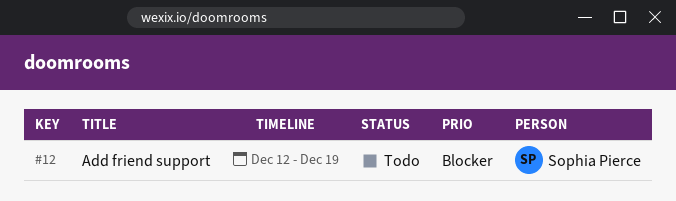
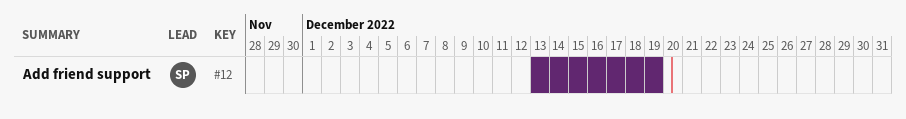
#12, start: Dec 12 -> Dec 13

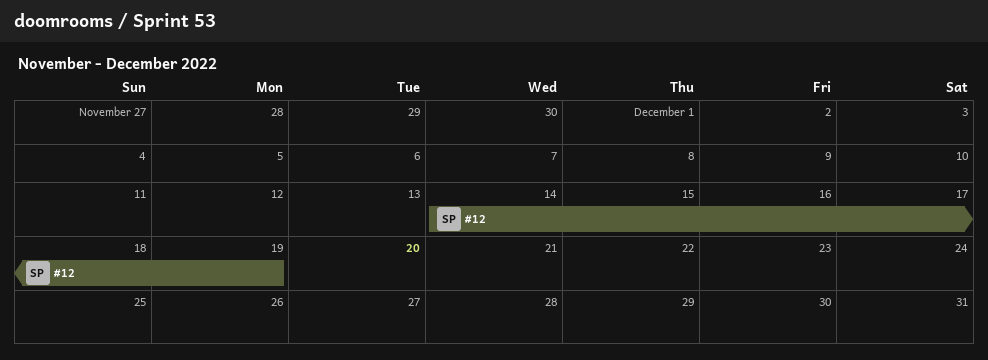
#12, start: Dec 13 -> Dec 14

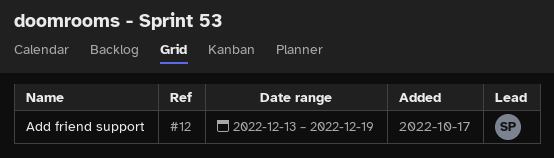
#12, start: Dec 14 -> Dec 13

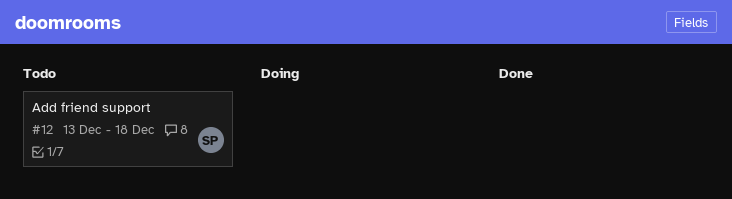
#12, due: Dec 19 -> Dec 18

